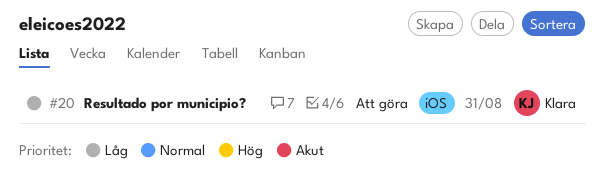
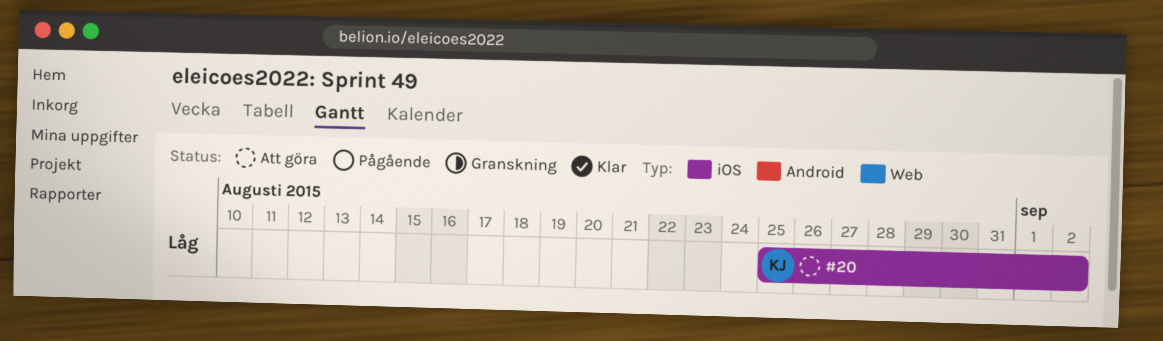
#20, due: Aug 31 -> Sep 2

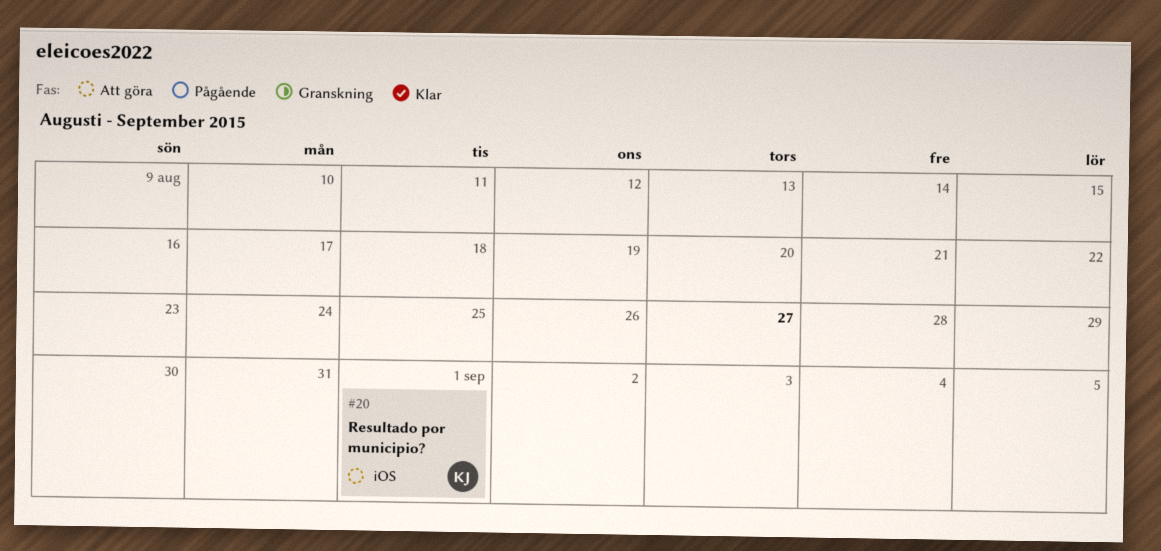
#20, due: Sep 2 -> Sep 1

